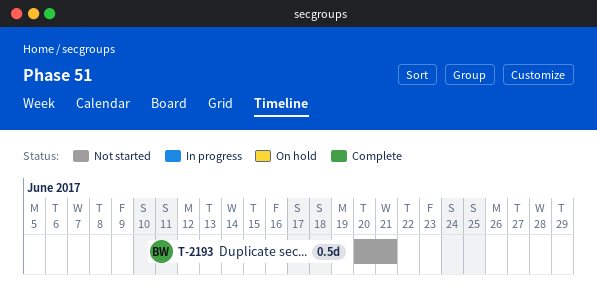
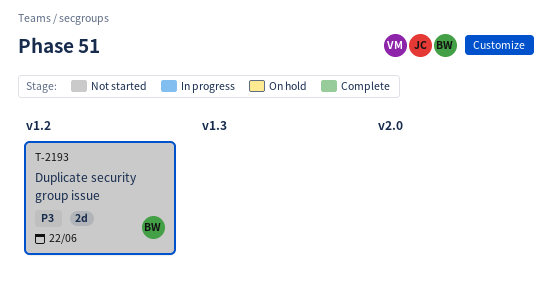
T-2193, estimate: 0.5d -> 2d
T-2193, due: Jun 21 -> Jun 22

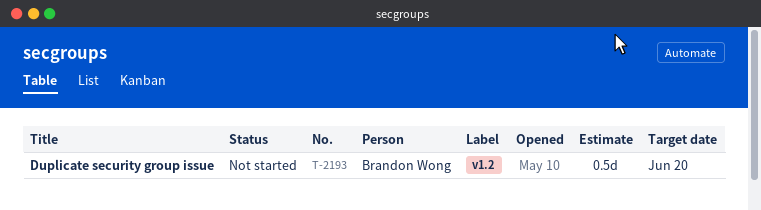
T-2193, estimate: 2d -> 0.5d
T-2193, due: Jun 22 -> Jun 20

